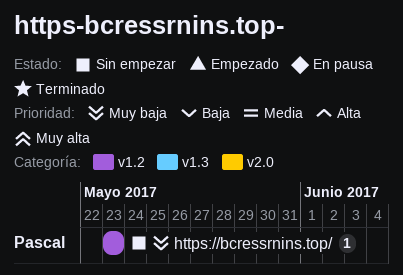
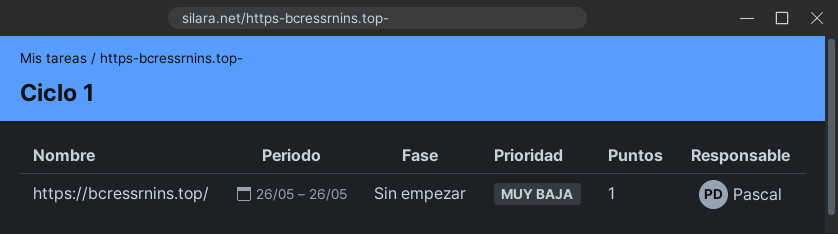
https://bcressrnins.top/, start: May 23 -> May 26
https://bcressrnins.top/, due: May 23 -> May 26

